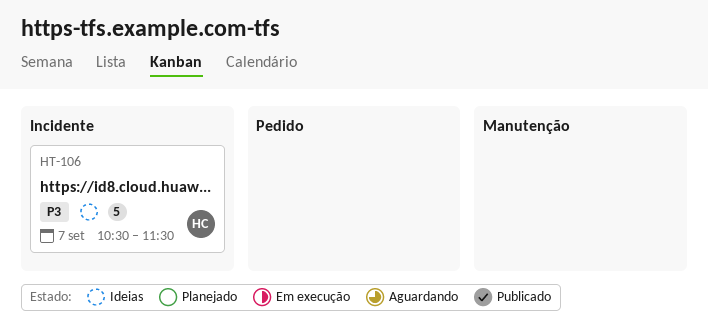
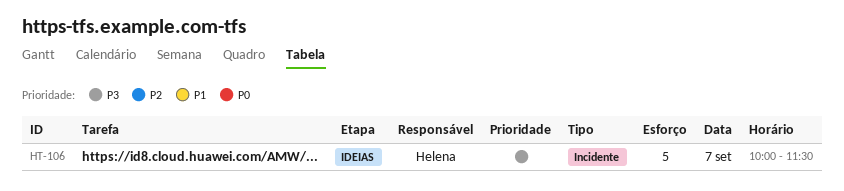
HT-106, begins: 10:30 -> 10:00

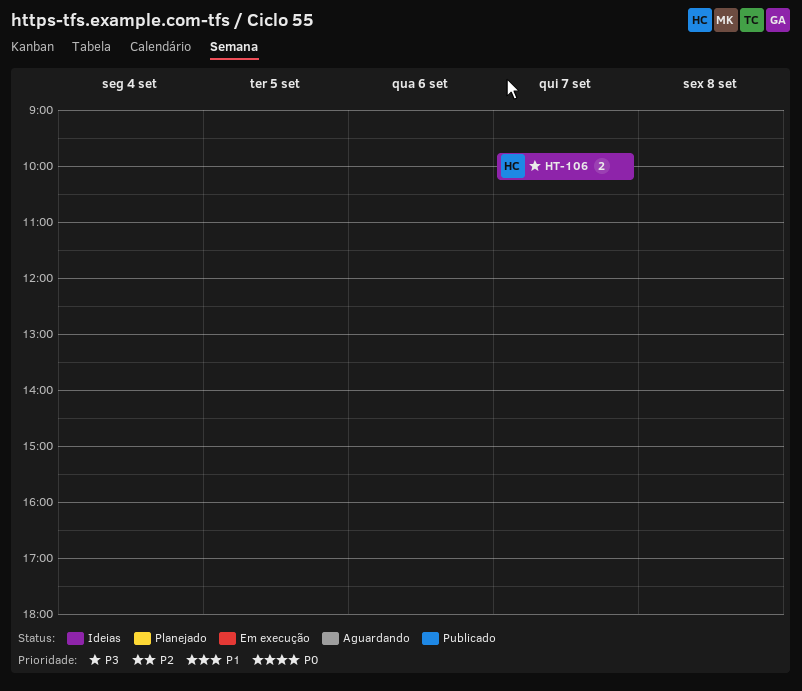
HT-106, estimate: 5 -> 2
HT-106, begins: 10:00 -> 09:45
HT-106, ends: 11:30 -> 10:15

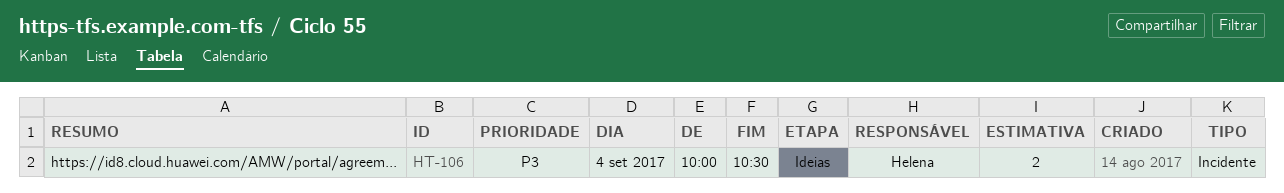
HT-106, day: Sep 7 -> Sep 4
HT-106, begins: 09:45 -> 10:00
HT-106, ends: 10:15 -> 10:30

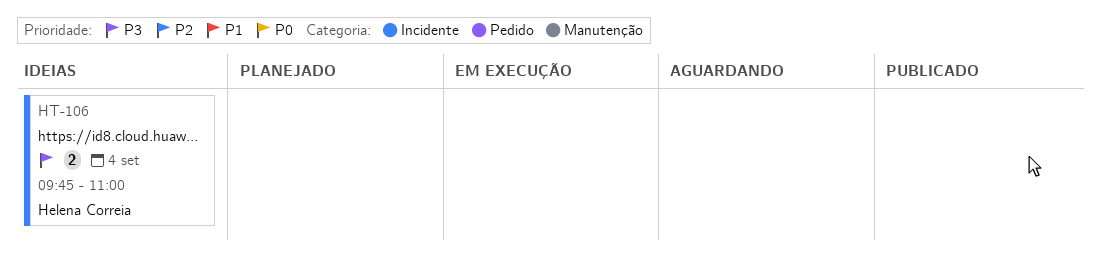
HT-106, begins: 10:00 -> 09:45
HT-106, ends: 10:30 -> 11:00

